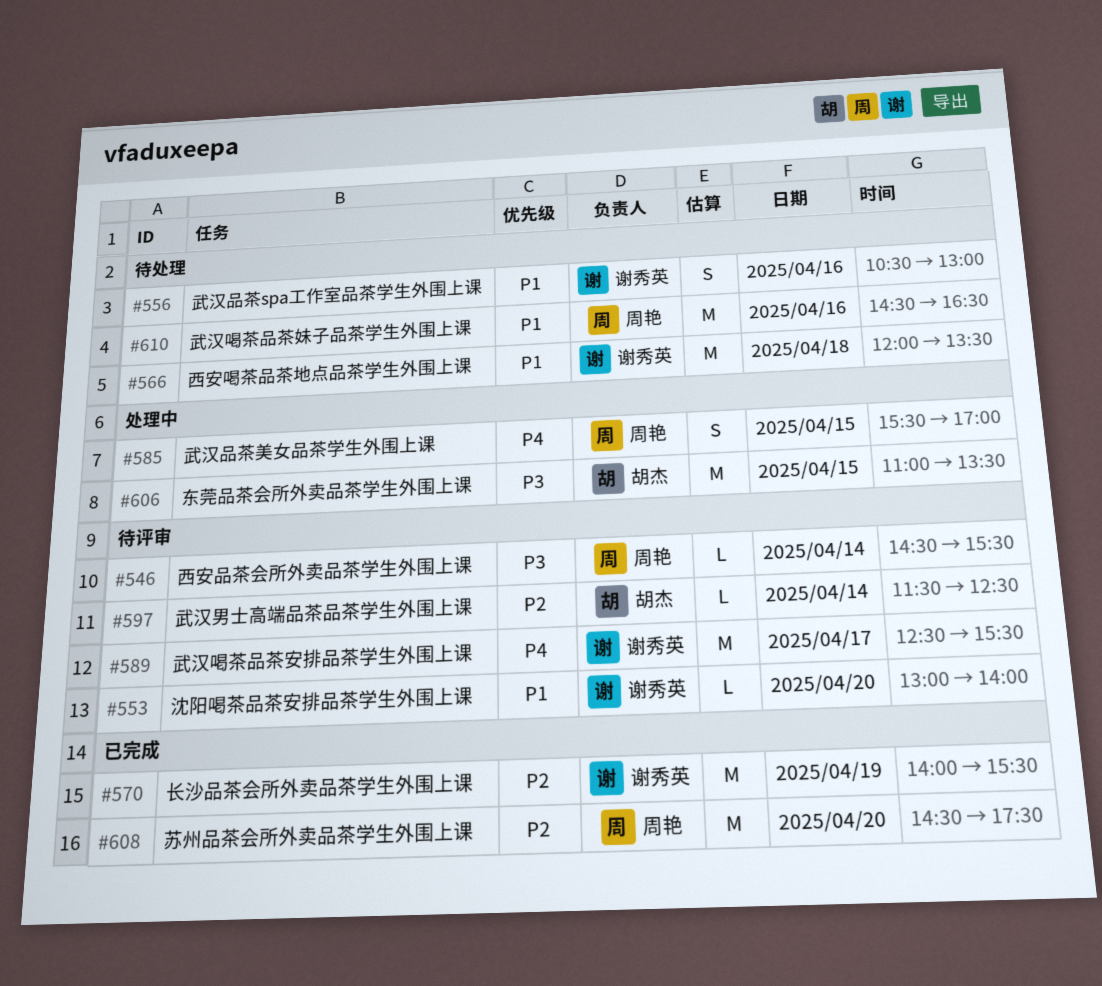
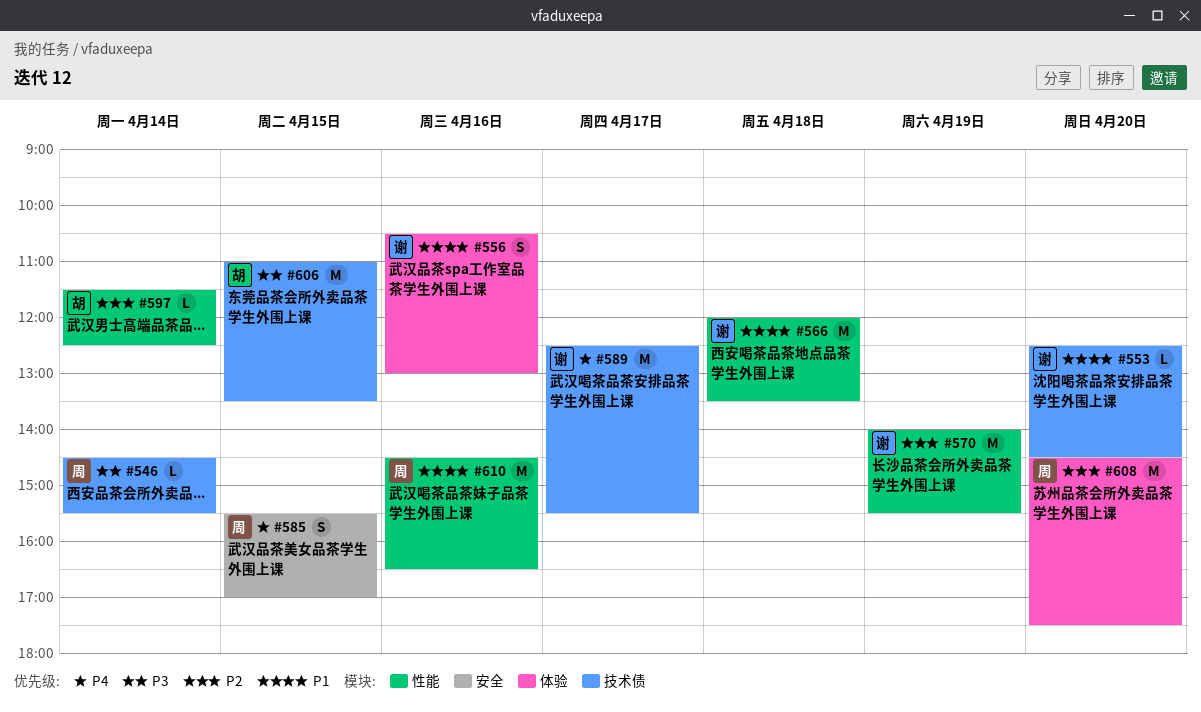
#553, begins: 13:00 -> 12:30
#553, ends: 14:00 -> 14:30

